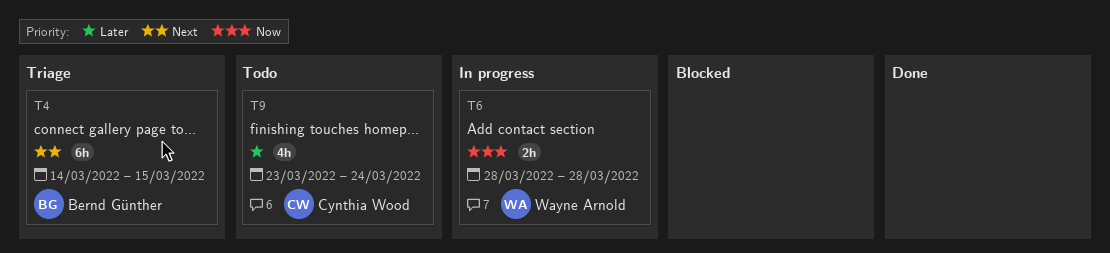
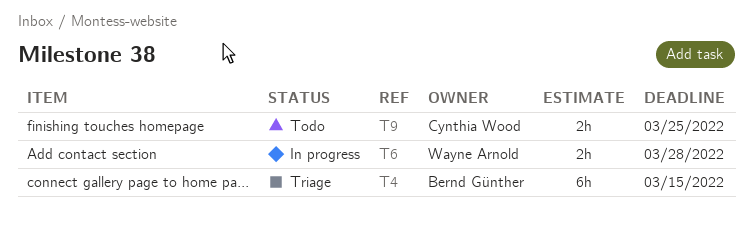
T9, estimate: 4h -> 2h
T9, due: Mar 24 -> Mar 25

